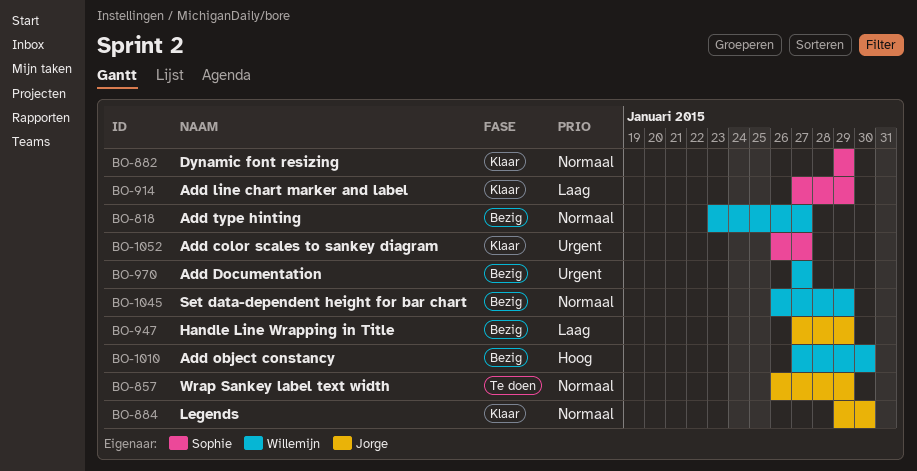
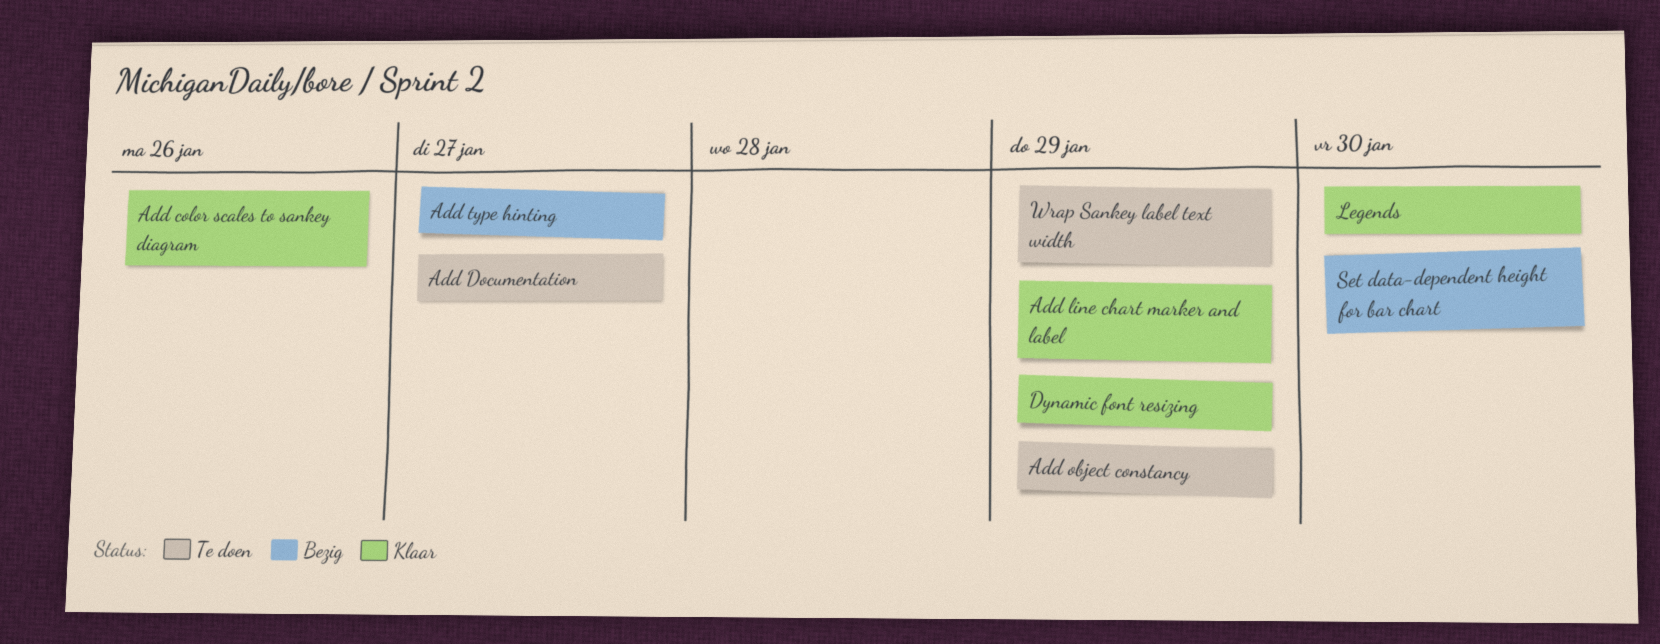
Add color scales to sankey diagram, due: Jan 27 -> Jan 26
Add Documentation, status: Bezig -> Te doen
Add object constancy, status: Bezig -> Te doen
Add object constancy, due: Jan 30 -> Jan 29
Handle Line Wrapping in Title: present -> none
Set data-dependent height for bar chart, due: Jan 29 -> Jan 30

